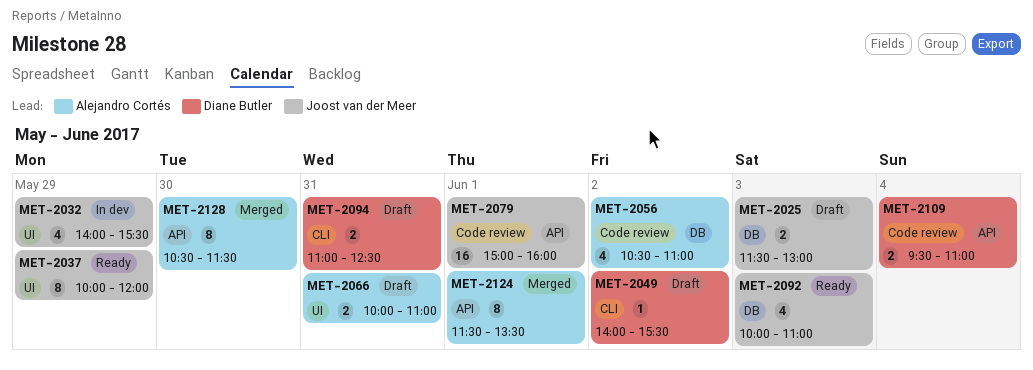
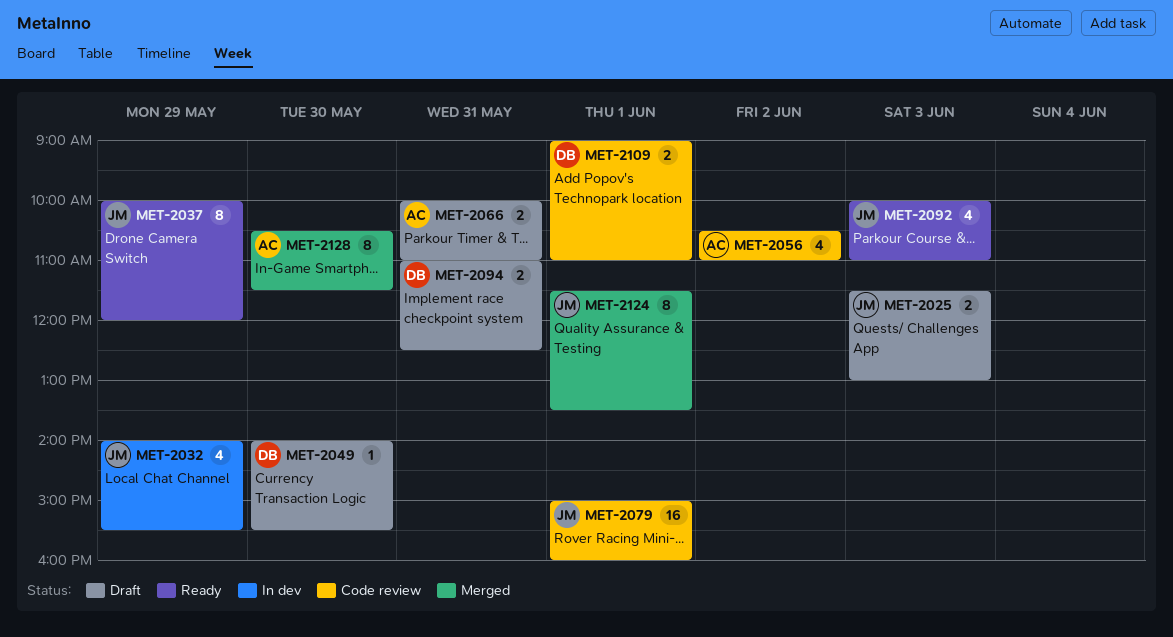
MET-2049, day: Jun 2 -> May 30
MET-2109, day: Jun 4 -> Jun 1
MET-2109, begins: 09:30 -> 09:00
MET-2124, owner: Alejandro Cortés -> Joost van der Meer

